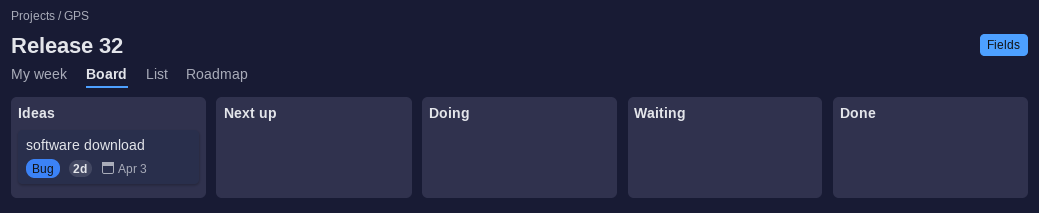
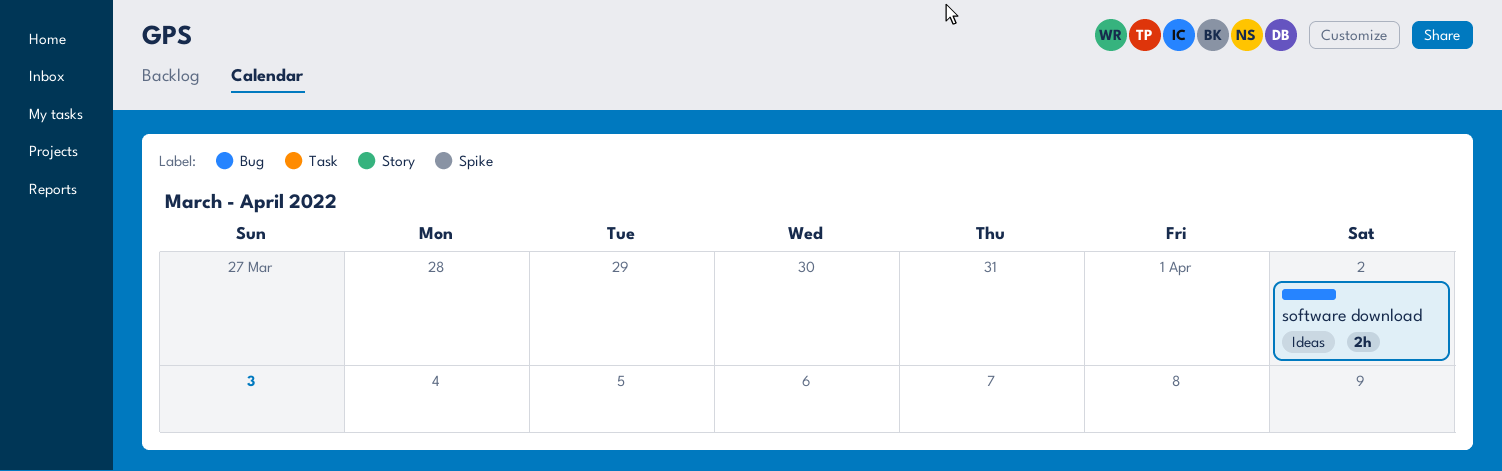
software download, estimate: 2d -> 2h
software download, due: Apr 3 -> Apr 2

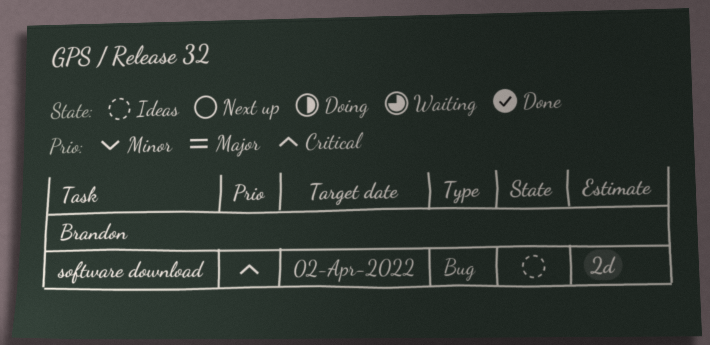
software download, estimate: 2h -> 2d

